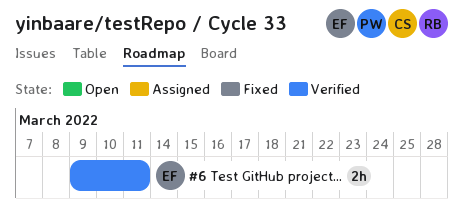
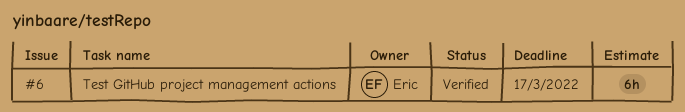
#6, estimate: 2h -> 6h
#6, due: Mar 11 -> Mar 17

